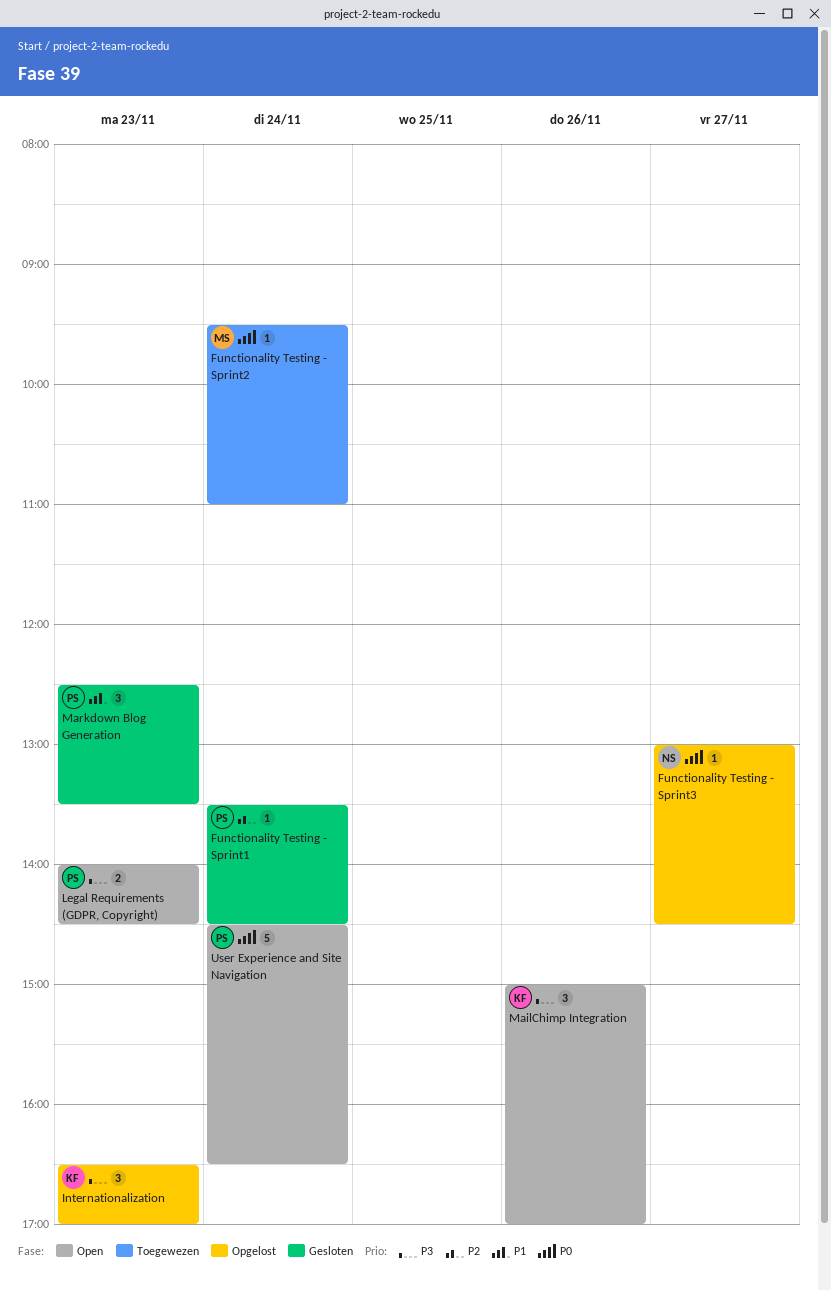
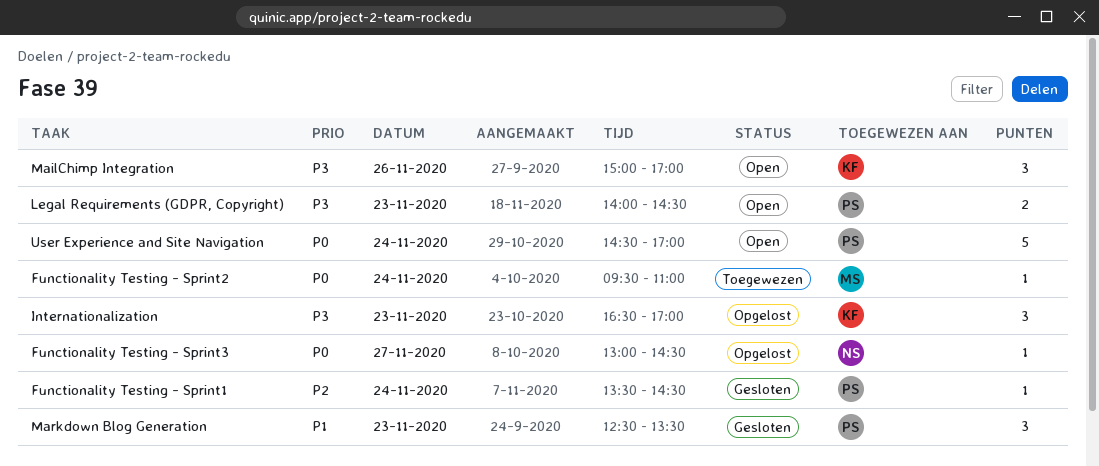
User Experience and Site Navigation, ends: 16:30 -> 17:00

